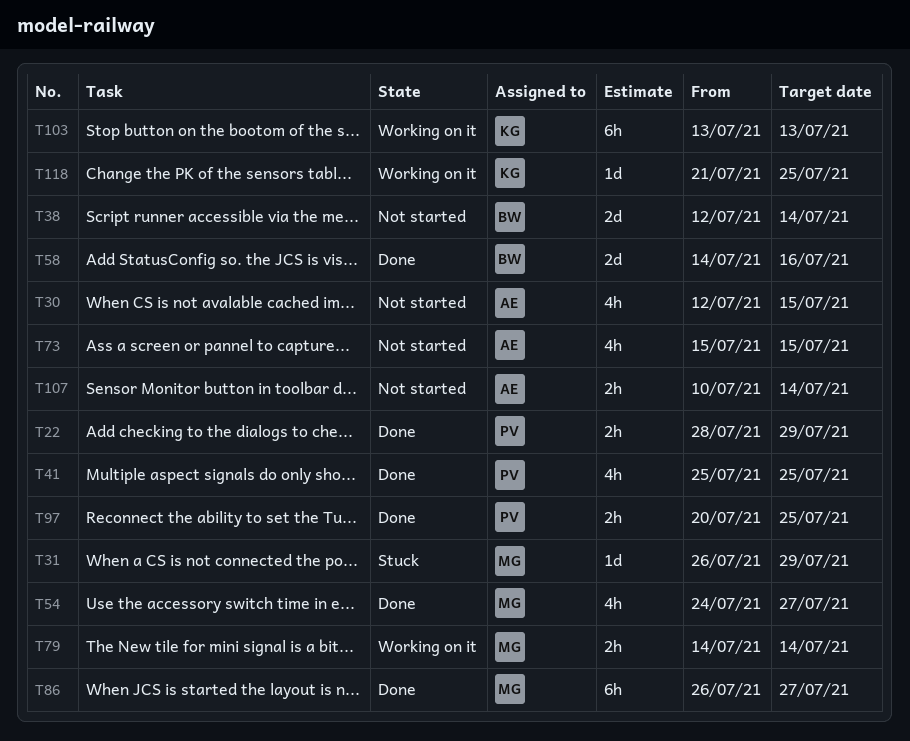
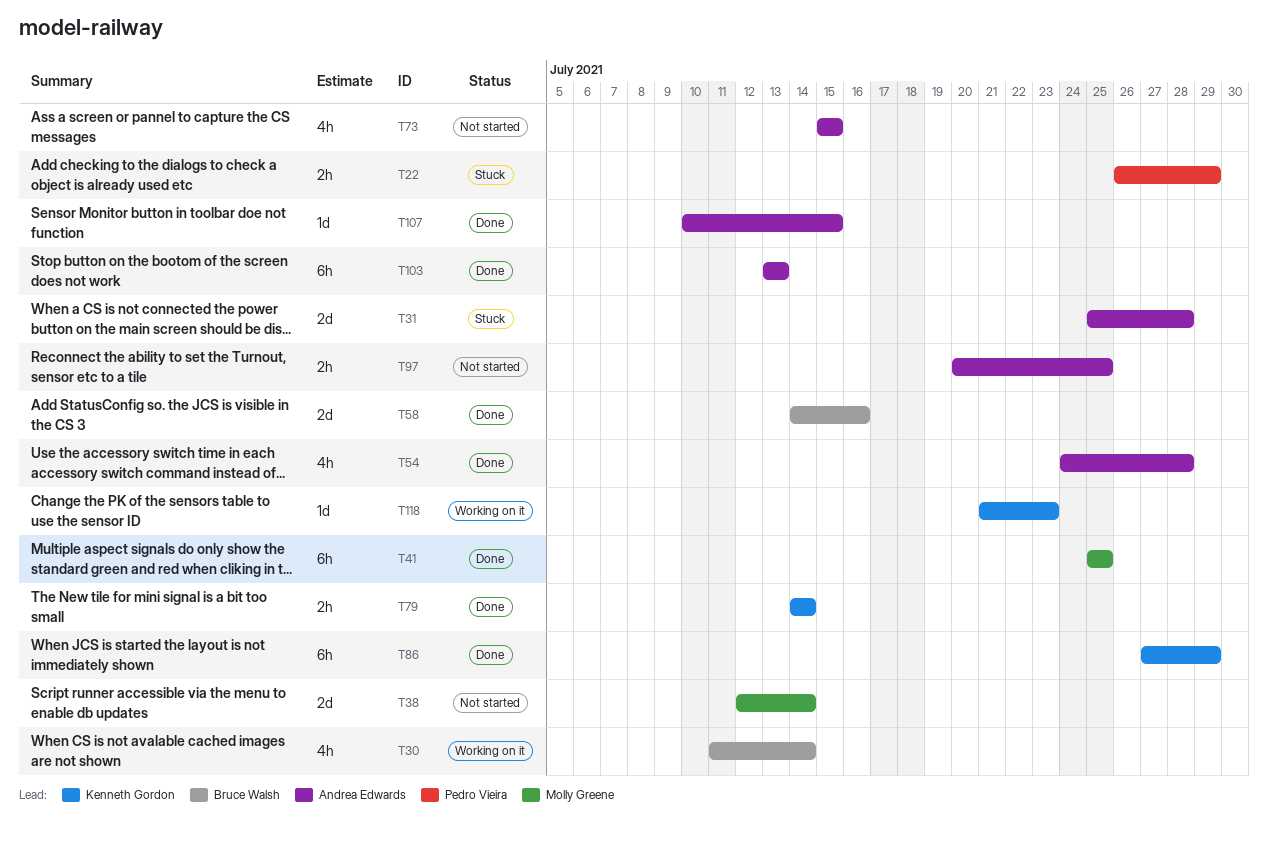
T22, status: Done -> Stuck
T22, start: Jul 28 -> Jul 26
T30, status: Not started -> Working on it
T30, owner: Andrea Edwards -> Bruce Walsh
T30, start: Jul 12 -> Jul 11
T30, due: Jul 15 -> Jul 14
T31, owner: Molly Greene -> Andrea Edwards
T31, estimate: 1d -> 2d
T31, start: Jul 26 -> Jul 25
T31, due: Jul 29 -> Jul 28
T38, owner: Bruce Walsh -> Molly Greene
T41, owner: Pedro Vieira -> Molly Greene
T41, estimate: 4h -> 6h
T54, owner: Molly Greene -> Andrea Edwards
T54, due: Jul 27 -> Jul 28
T79, status: Working on it -> Done
T79, owner: Molly Greene -> Kenneth Gordon
T86, owner: Molly Greene -> Kenneth Gordon
T86, start: Jul 26 -> Jul 27
T86, due: Jul 27 -> Jul 29
T97, status: Done -> Not started
T97, owner: Pedro Vieira -> Andrea Edwards
T103, status: Working on it -> Done
T103, owner: Kenneth Gordon -> Andrea Edwards
T107, status: Not started -> Done
T107, estimate: 2h -> 1d
T107, due: Jul 14 -> Jul 15
T118, due: Jul 25 -> Jul 23

